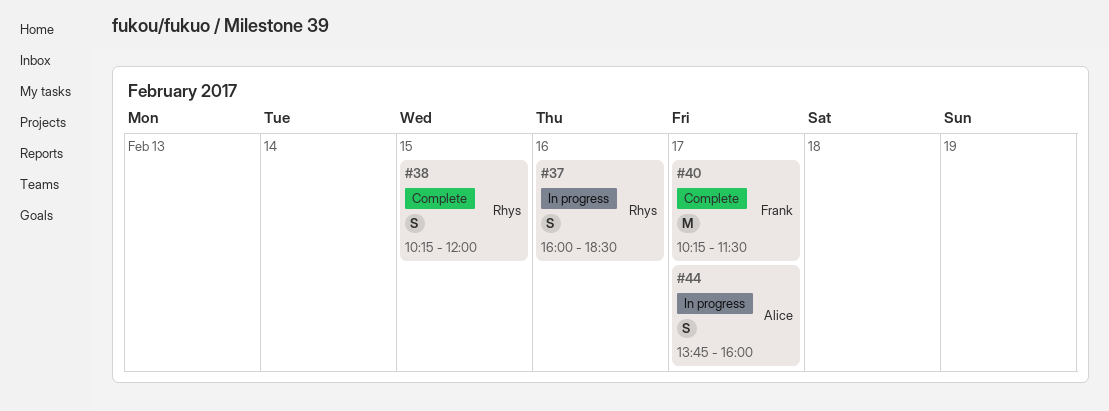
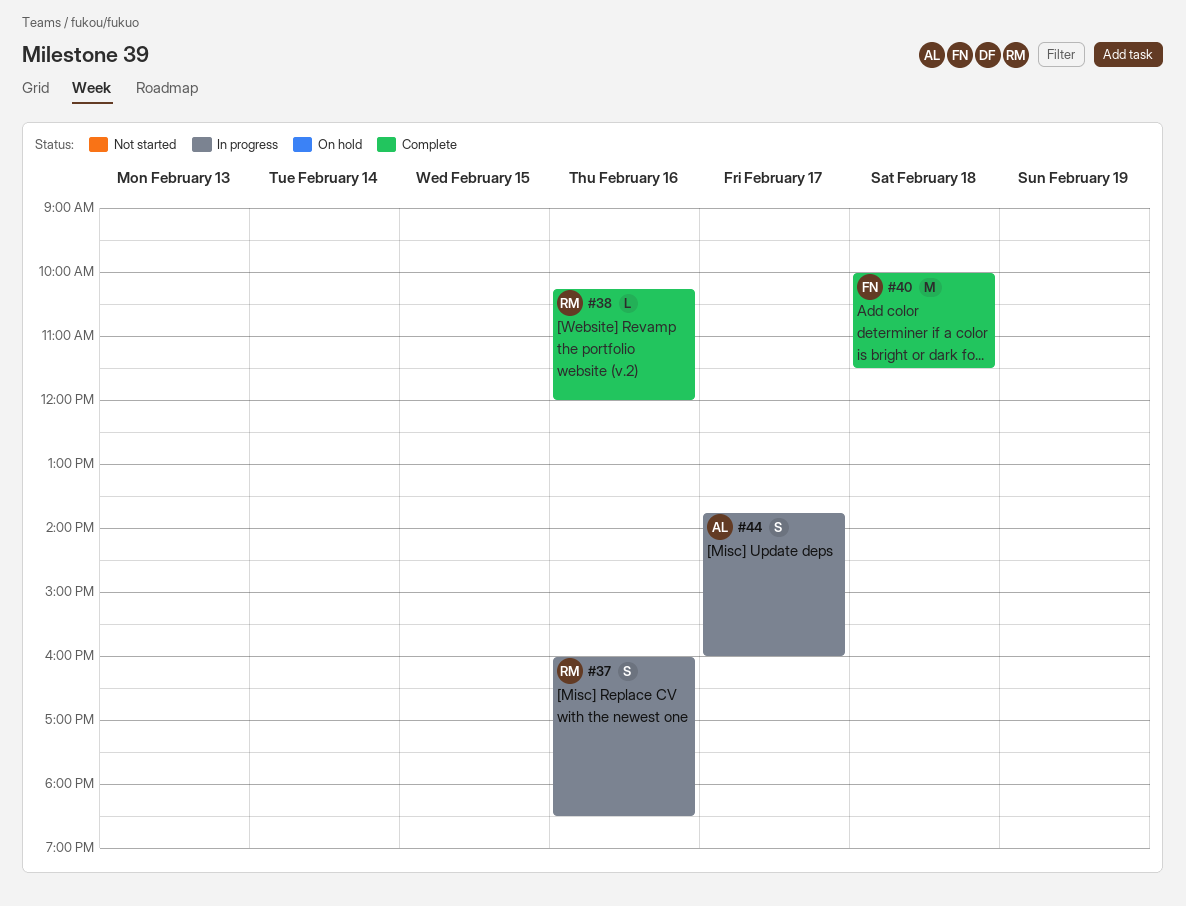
#38, estimate: S -> L
#38, day: Feb 15 -> Feb 16
#40, day: Feb 17 -> Feb 18
#40, begins: 10:15 -> 10:00

